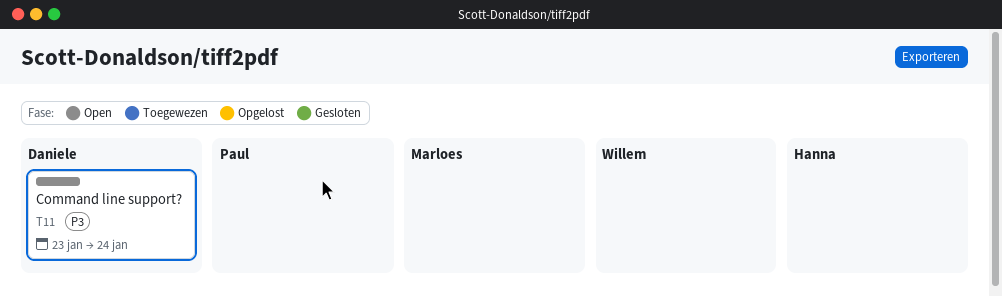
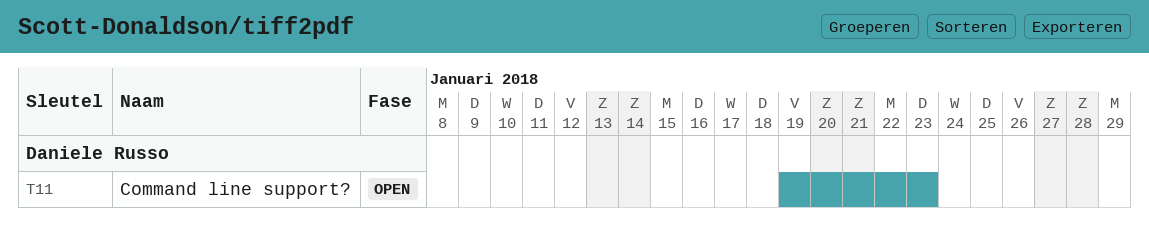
T11, start: Jan 23 -> Jan 19
T11, due: Jan 24 -> Jan 23

